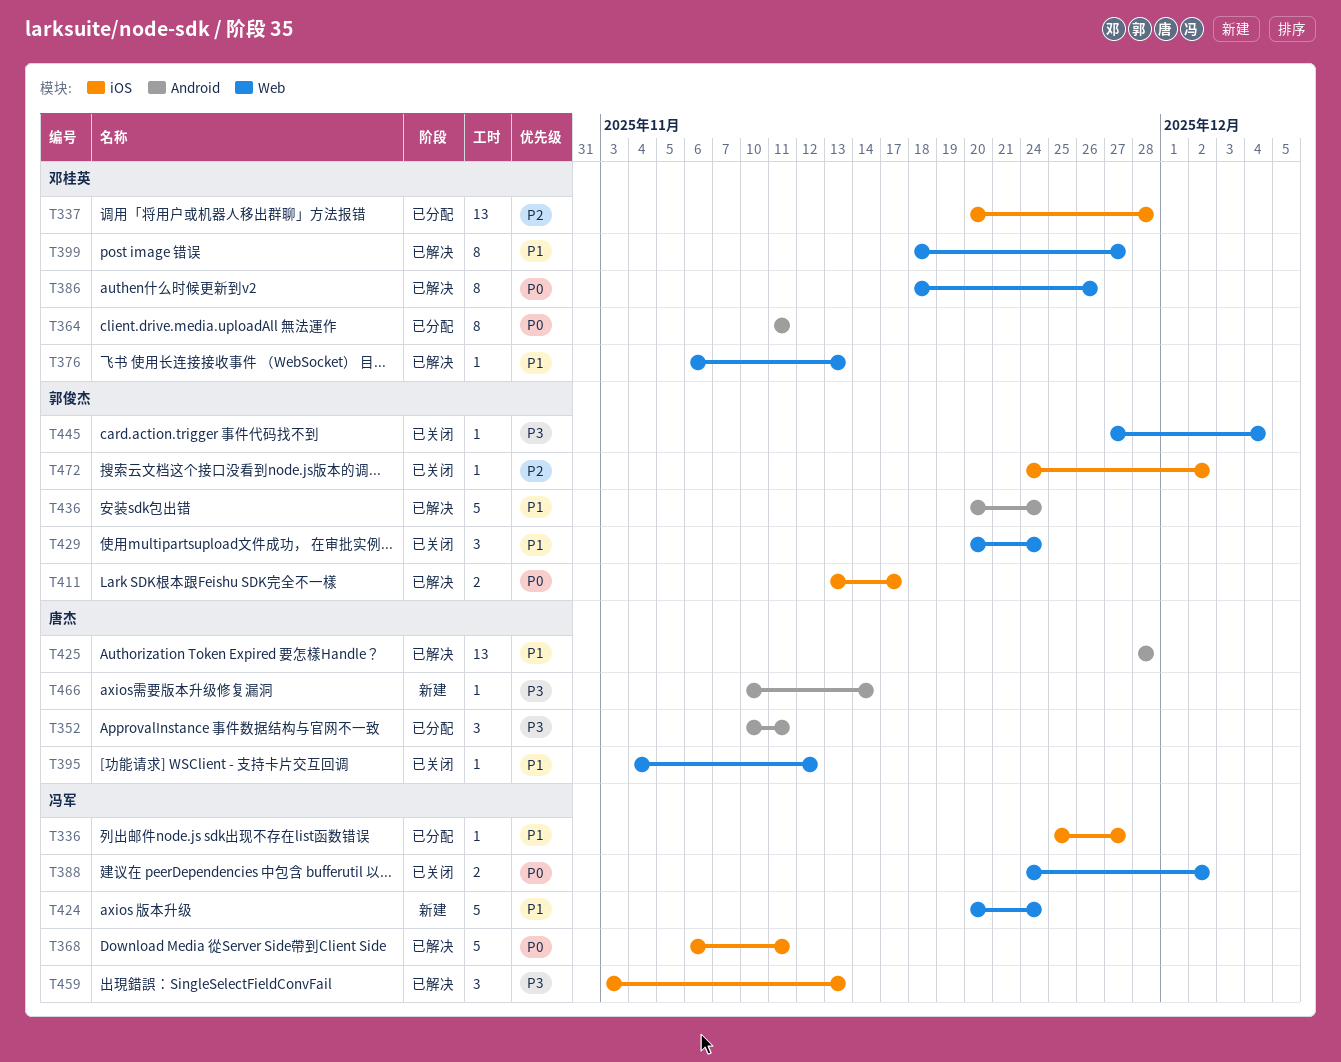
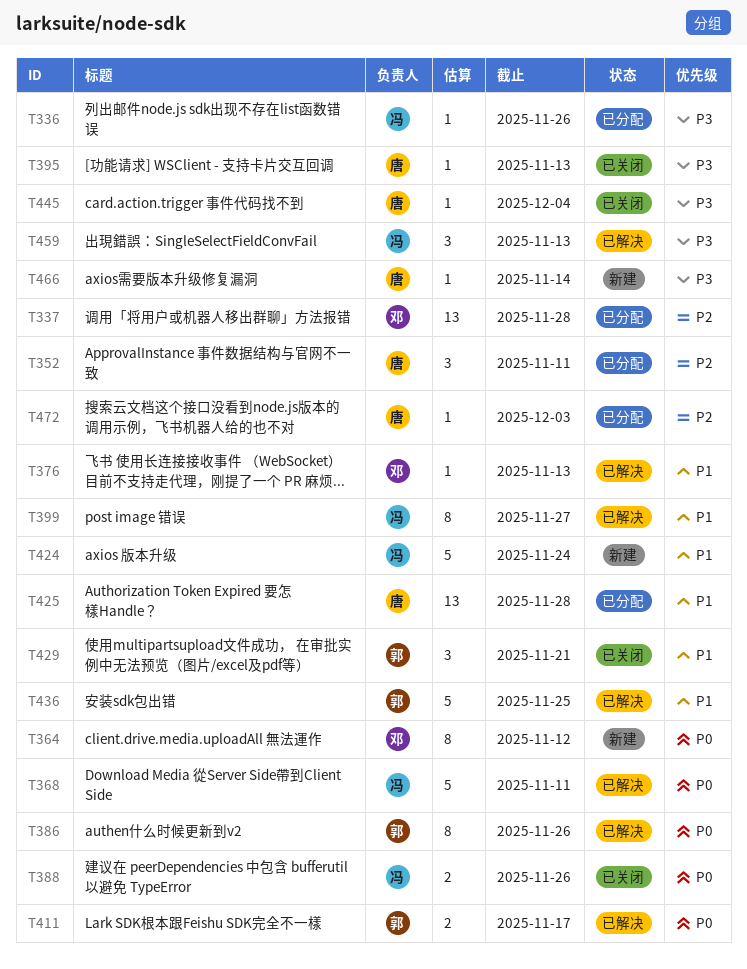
T336, priority: P1 -> P3
T336, due: Nov 27 -> Nov 26
T352, priority: P3 -> P2
T364, status: 已分配 -> 新建
T364, due: Nov 11 -> Nov 12
T386, owner: 邓桂英 -> 郭俊杰
T388, due: Dec 2 -> Nov 26
T395, priority: P1 -> P3
T395, due: Nov 12 -> Nov 13
T399, owner: 邓桂英 -> 冯军
T425, status: 已解决 -> 已分配
T429, due: Nov 24 -> Nov 21
T436, due: Nov 24 -> Nov 25
T445, owner: 郭俊杰 -> 唐杰
T472, status: 已关闭 -> 已分配
T472, owner: 郭俊杰 -> 唐杰
T472, due: Dec 2 -> Dec 3

